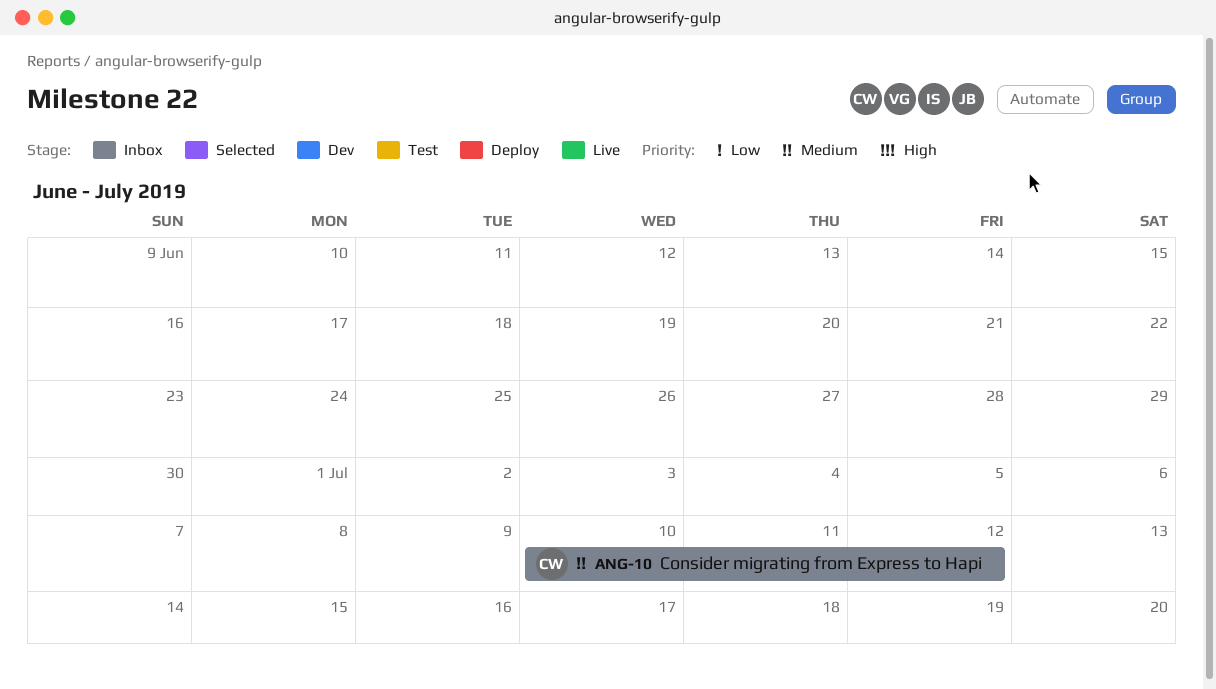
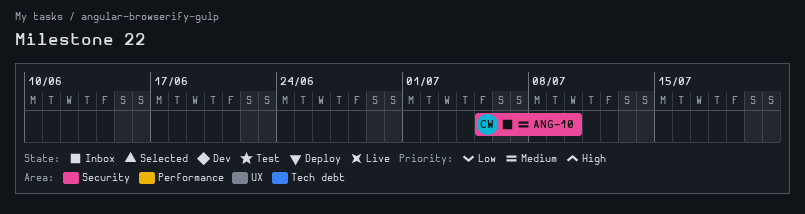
ANG-10, start: Jul 10 -> Jul 5
ANG-10, due: Jul 12 -> Jul 10

